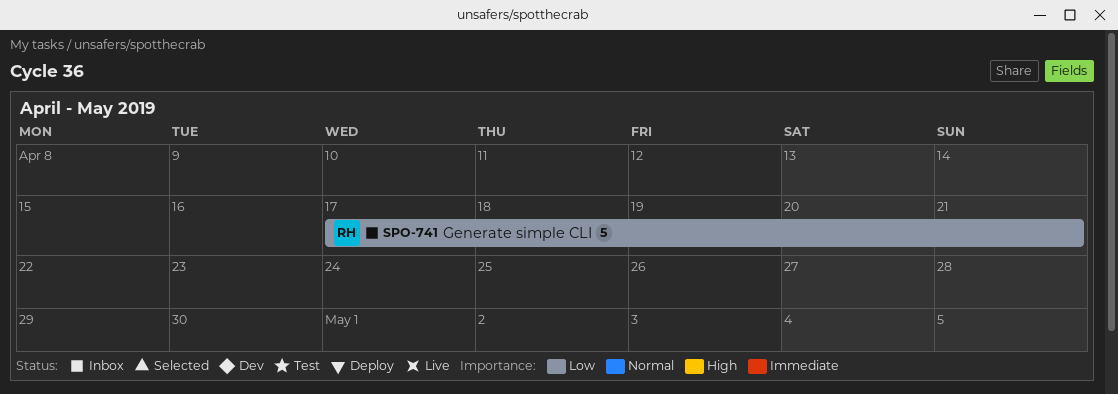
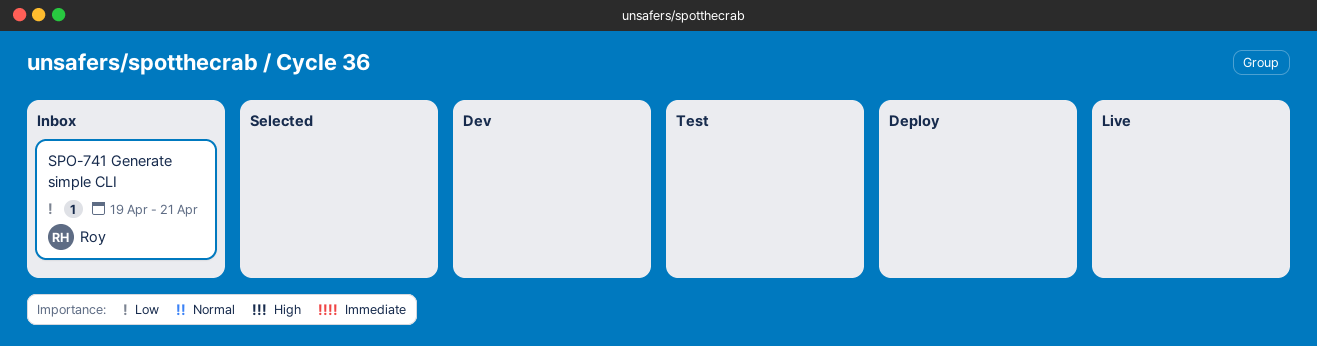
SPO-741, estimate: 5 -> 1
SPO-741, start: Apr 17 -> Apr 19

